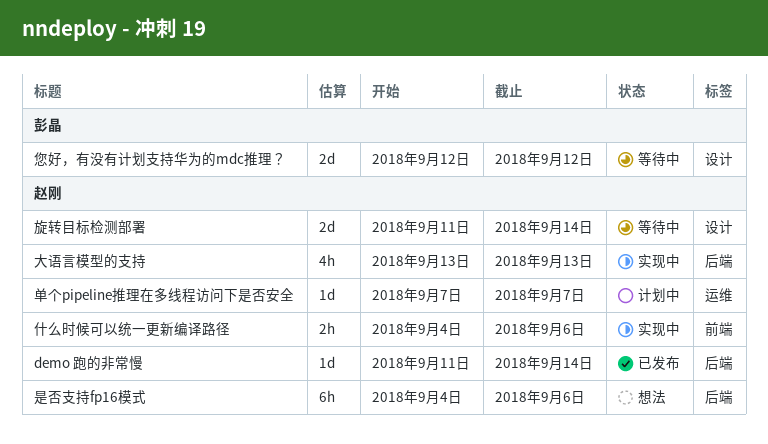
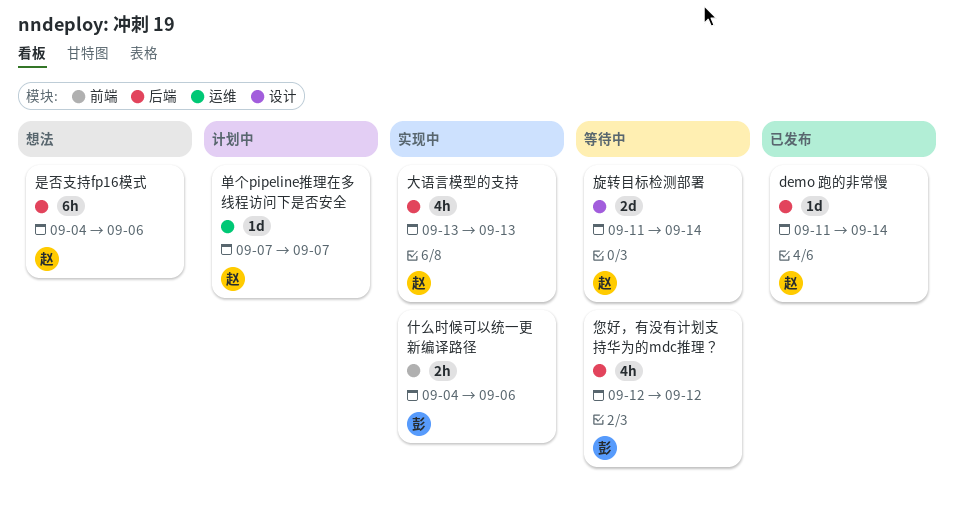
什么时候可以统一更新编译路径, owner: 赵刚 -> 彭晶
您好，有没有计划支持华为的mdc推理？, label: 设计 -> 后端
您好，有没有计划支持华为的mdc推理？, estimate: 2d -> 4h

